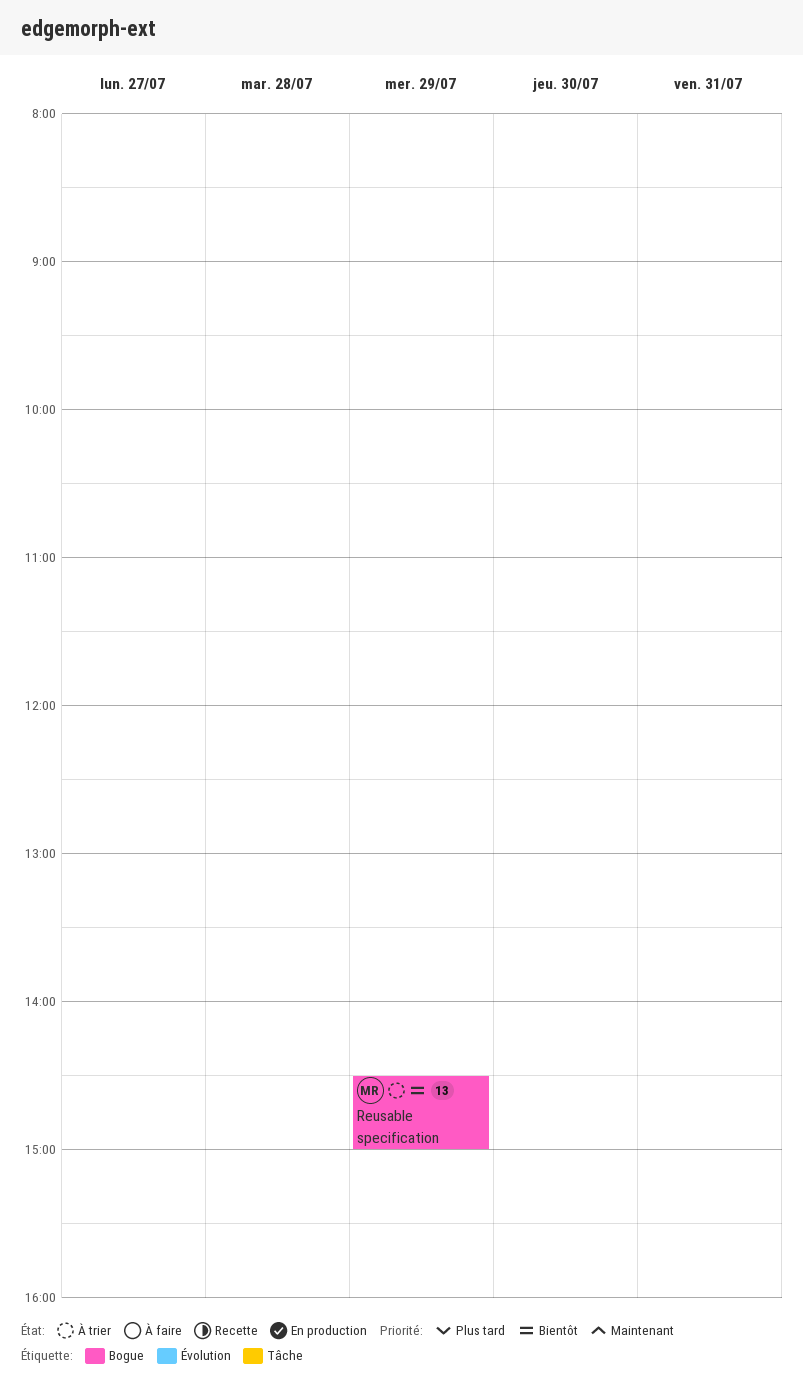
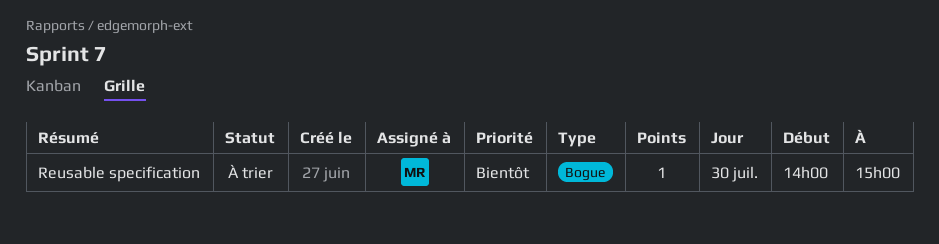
Reusable specification, estimate: 13 -> 1
Reusable specification, day: Jul 29 -> Jul 30
Reusable specification, begins: 14:30 -> 14:00

